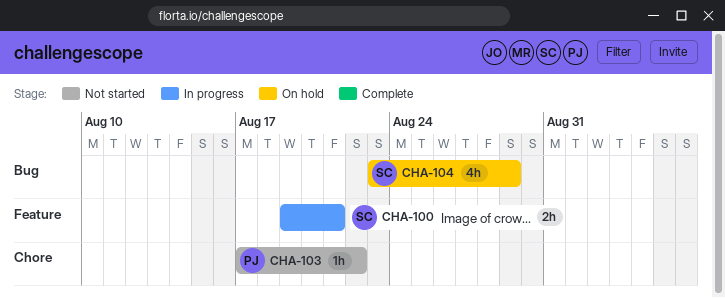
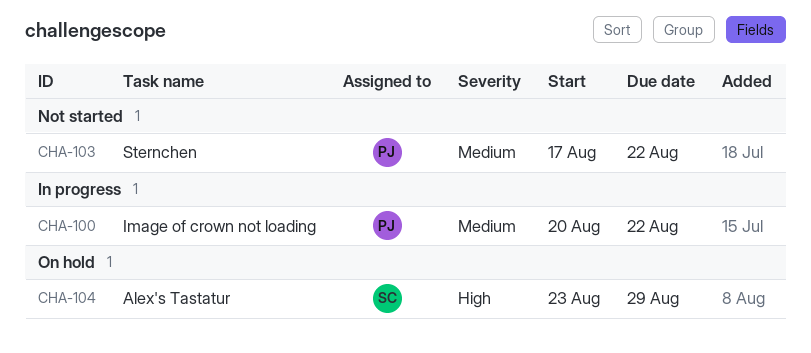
CHA-100, owner: SC -> PJ
CHA-100, start: Aug 19 -> Aug 20
CHA-100, due: Aug 21 -> Aug 22

